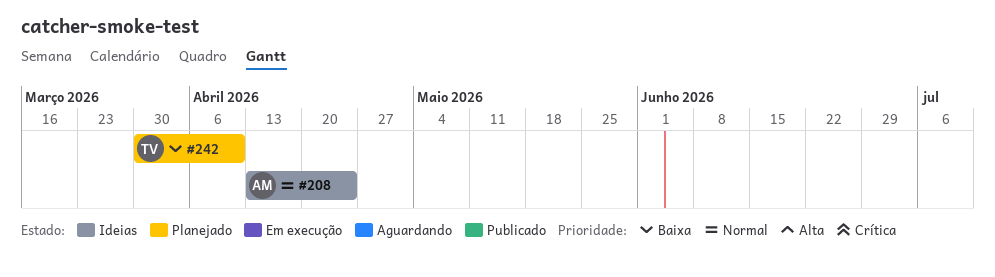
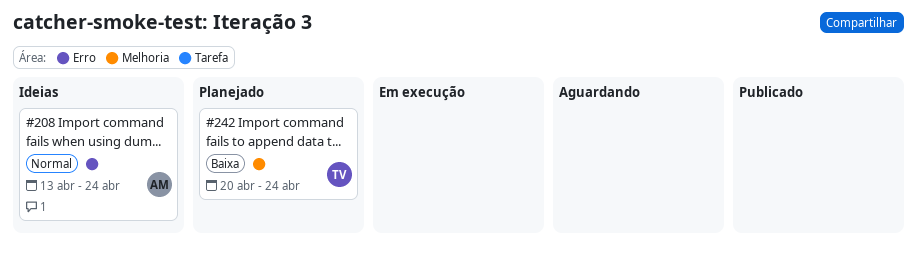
#242, start: Mar 30 -> Apr 20
#242, due: Apr 10 -> Apr 24

